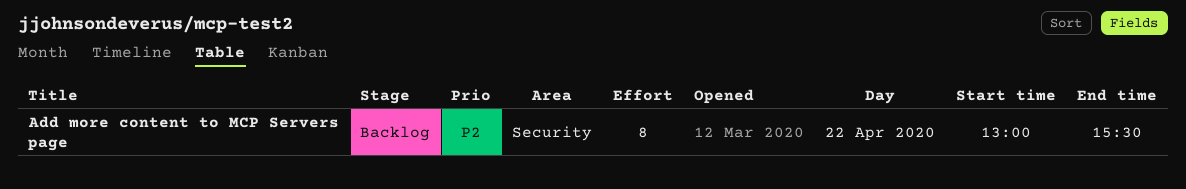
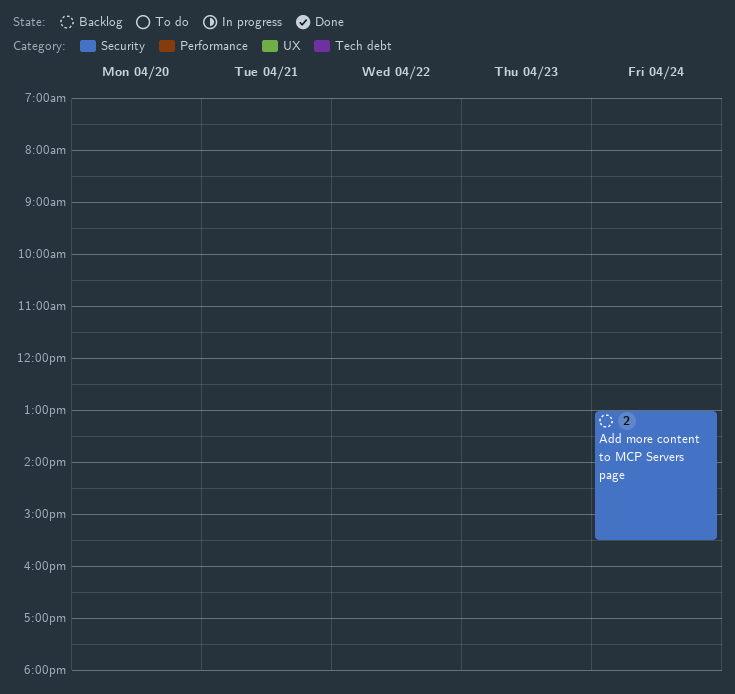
Add more content to MCP Servers page, estimate: 8 -> 2
Add more content to MCP Servers page, day: Apr 22 -> Apr 24

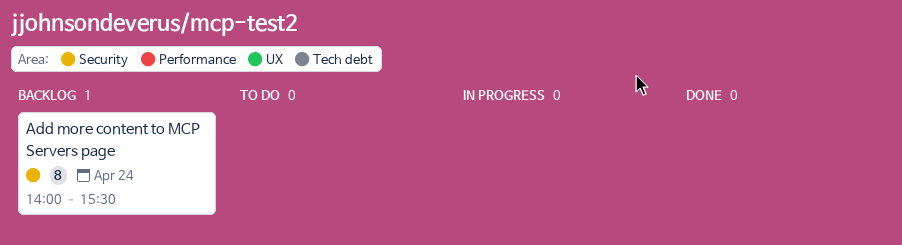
Add more content to MCP Servers page, estimate: 2 -> 8
Add more content to MCP Servers page, begins: 13:00 -> 14:00

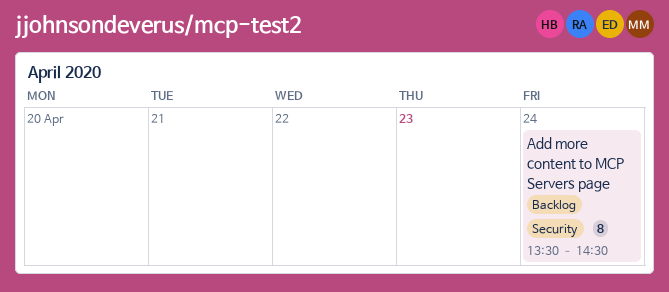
Add more content to MCP Servers page, begins: 14:00 -> 13:30
Add more content to MCP Servers page, ends: 15:30 -> 14:30

